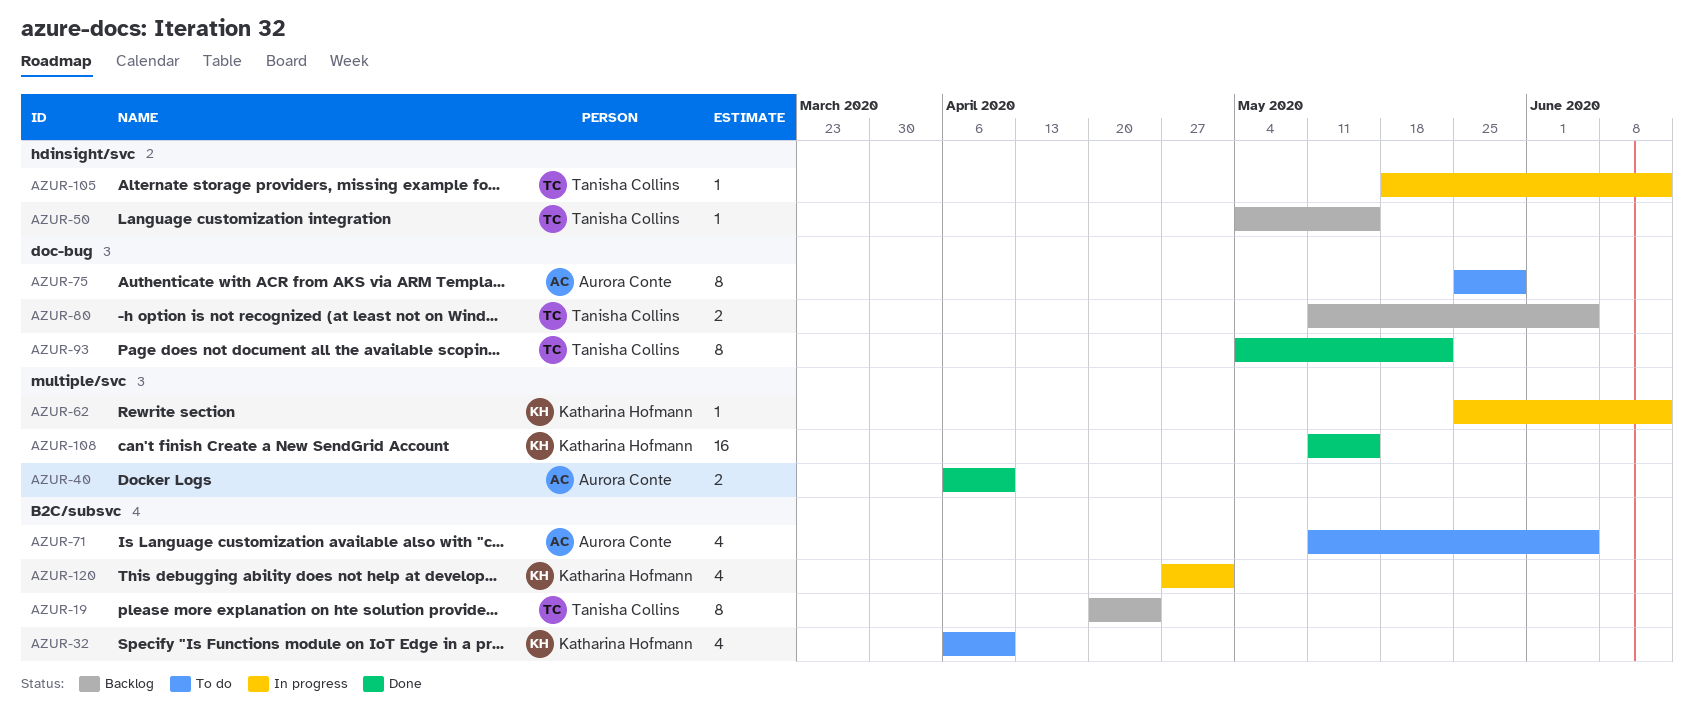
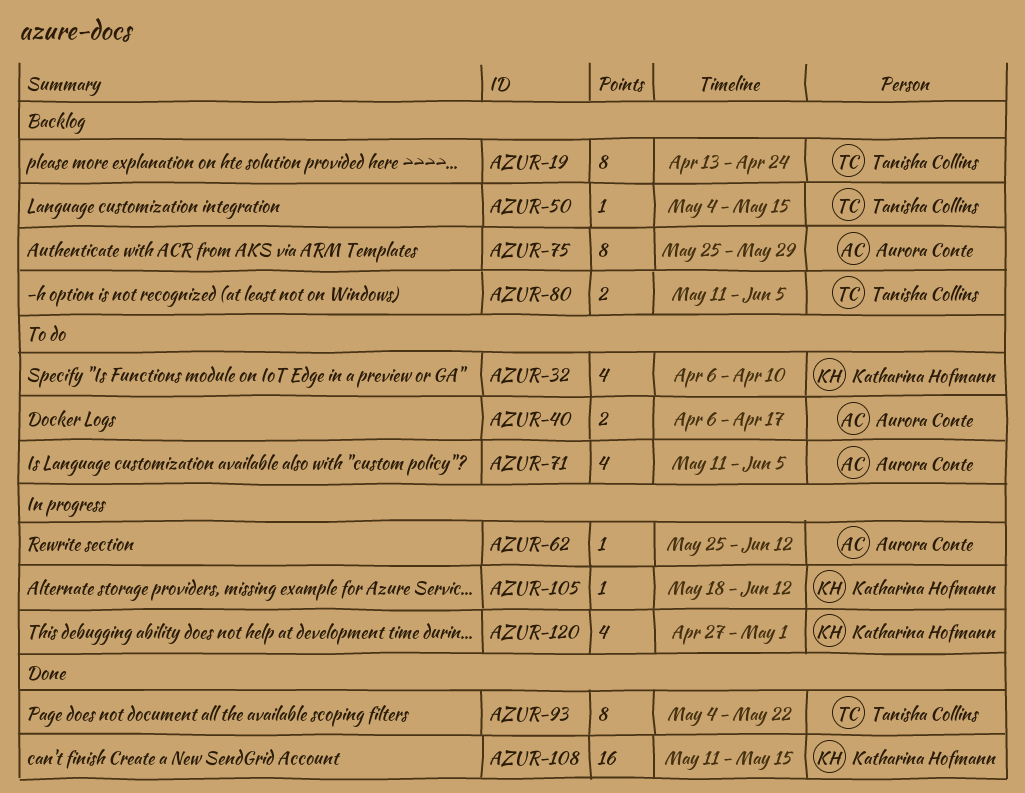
AZUR-19, start: Apr 20 -> Apr 13
AZUR-40, status: Done -> To do
AZUR-40, due: Apr 10 -> Apr 17
AZUR-62, owner: Katharina Hofmann -> Aurora Conte
AZUR-75, status: To do -> Backlog
AZUR-105, owner: Tanisha Collins -> Katharina Hofmann

